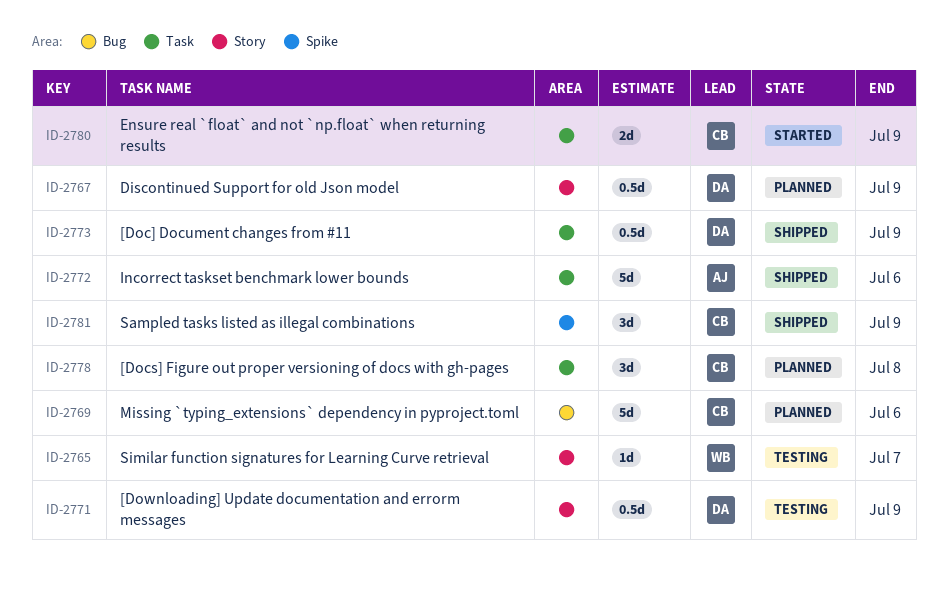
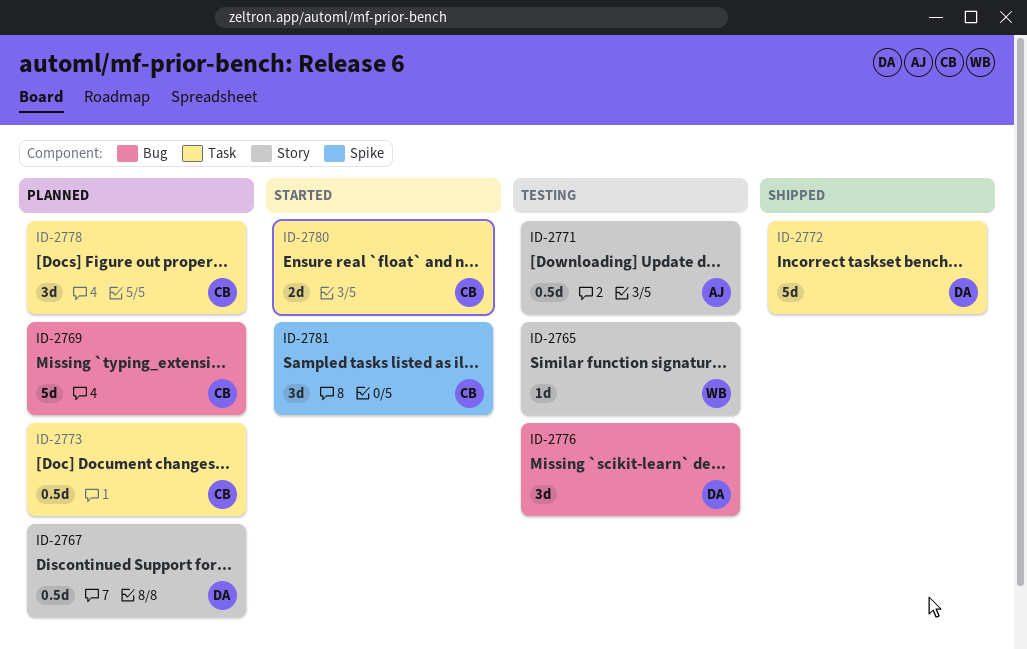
ID-2771, owner: DA -> AJ
ID-2772, owner: AJ -> DA
ID-2773, status: Shipped -> Planned
ID-2773, owner: DA -> CB
ID-2776: none -> present
ID-2781, status: Shipped -> Started

